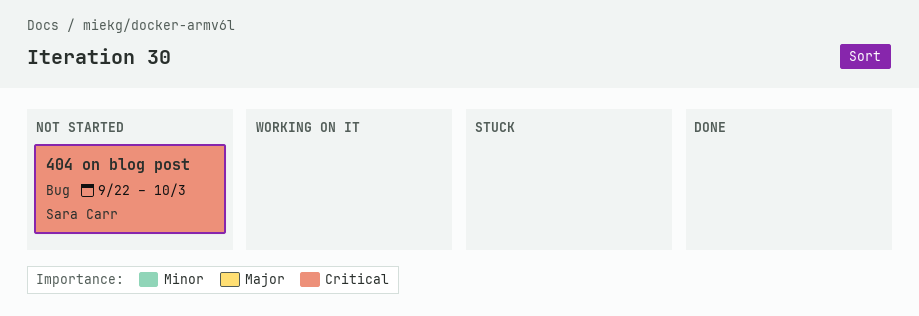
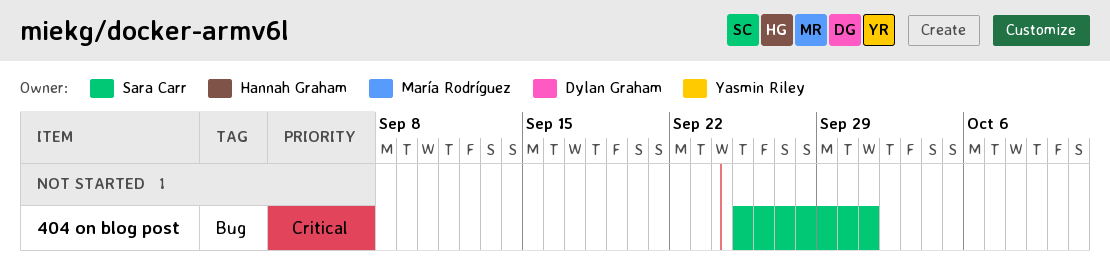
404 on blog post, start: Sep 22 -> Sep 25
404 on blog post, due: Oct 3 -> Oct 1

